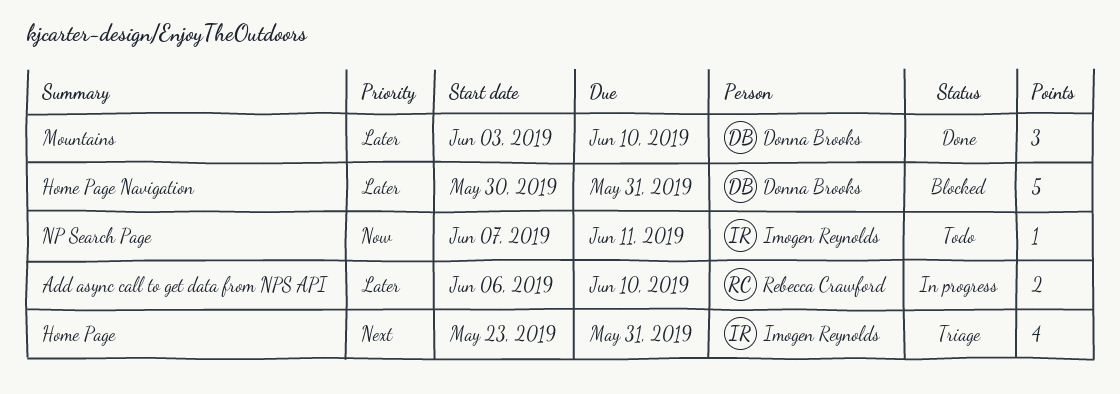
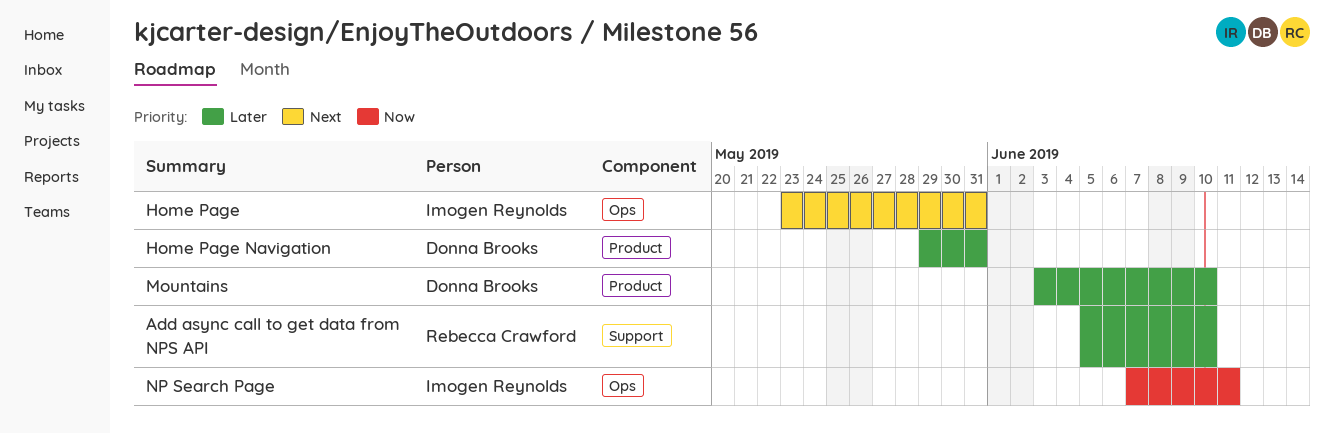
Add async call to get data from NPS API, start: Jun 6 -> Jun 5
Home Page Navigation, start: May 30 -> May 29

